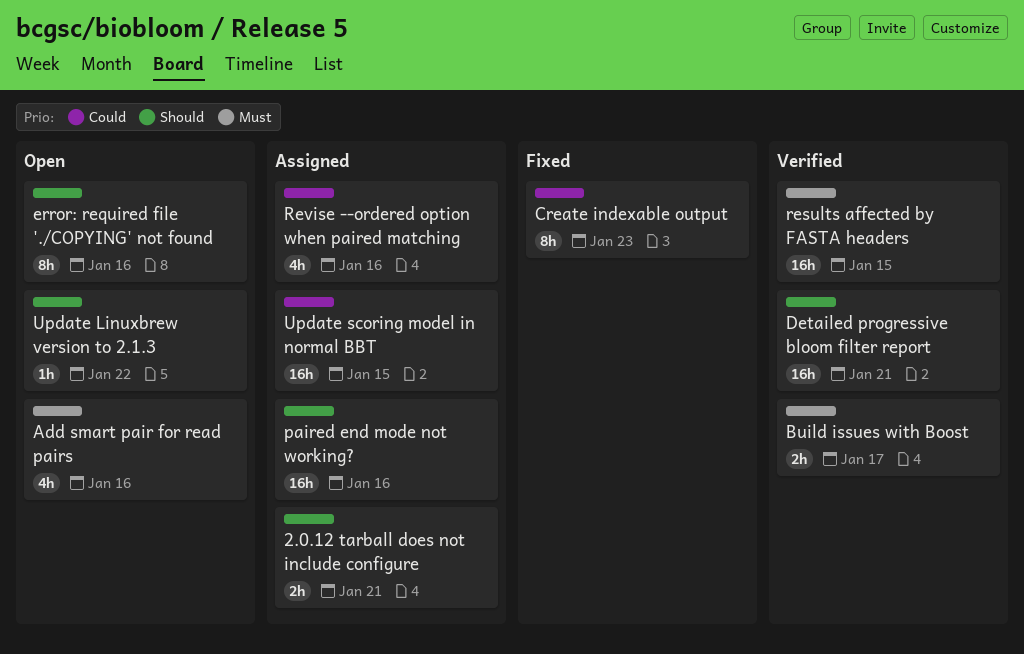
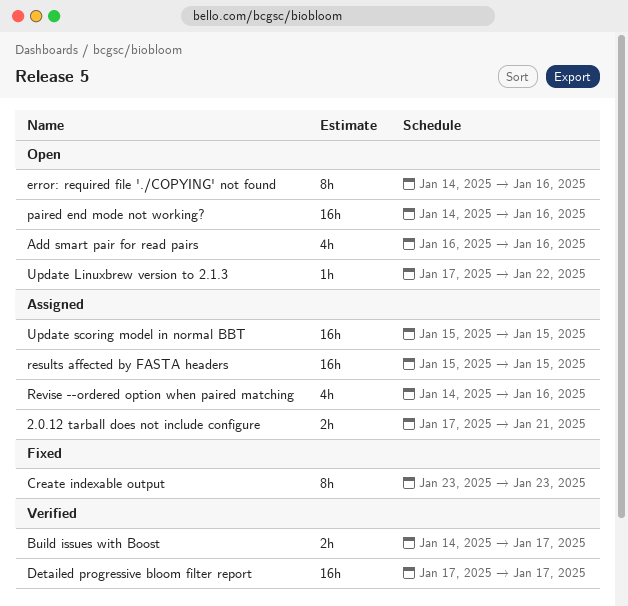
Detailed progressive bloom filter report, due: Jan 21 -> Jan 17
paired end mode not working?, status: Assigned -> Open
results affected by FASTA headers, status: Verified -> Assigned

